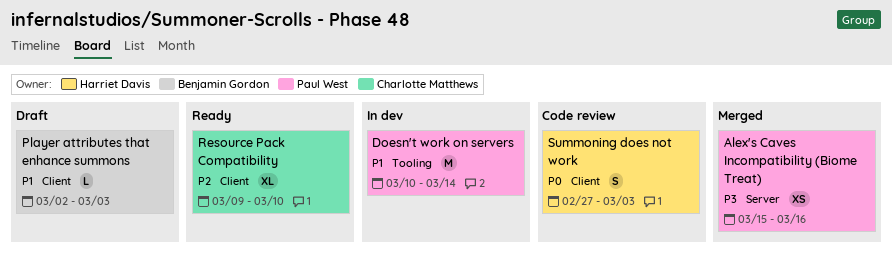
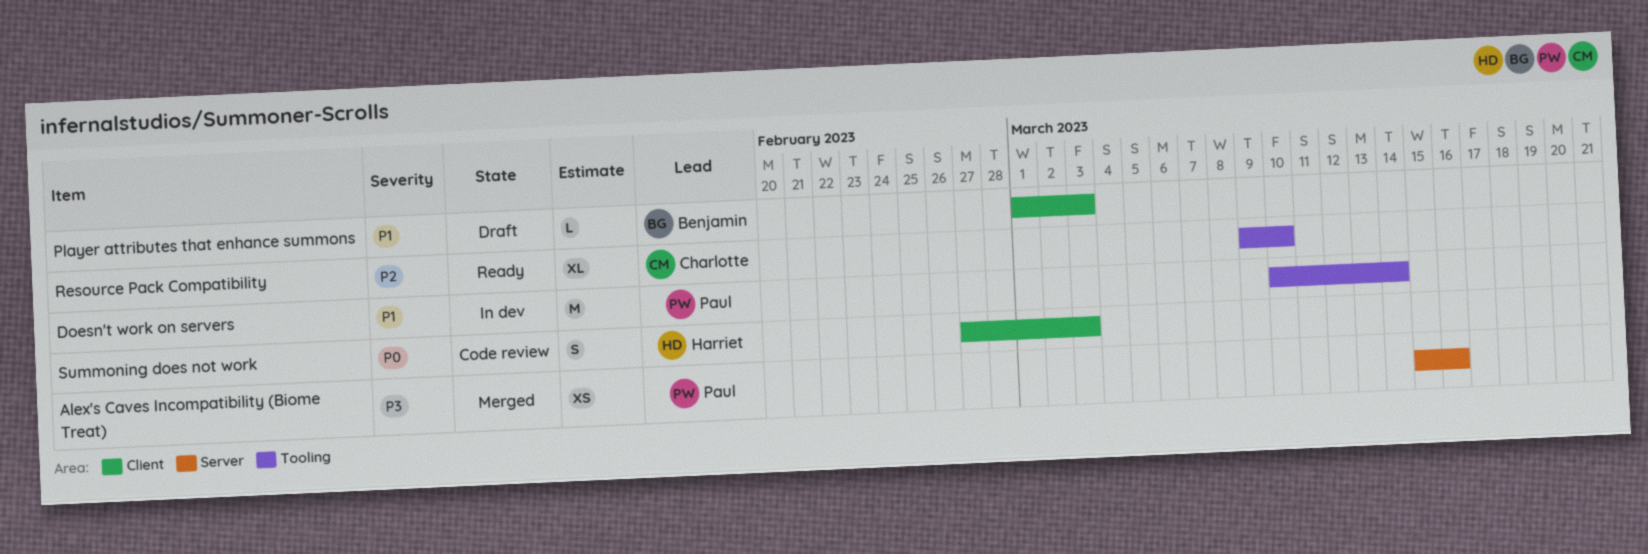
Player attributes that enhance summons, start: Mar 2 -> Mar 1
Resource Pack Compatibility, label: Client -> Tooling

